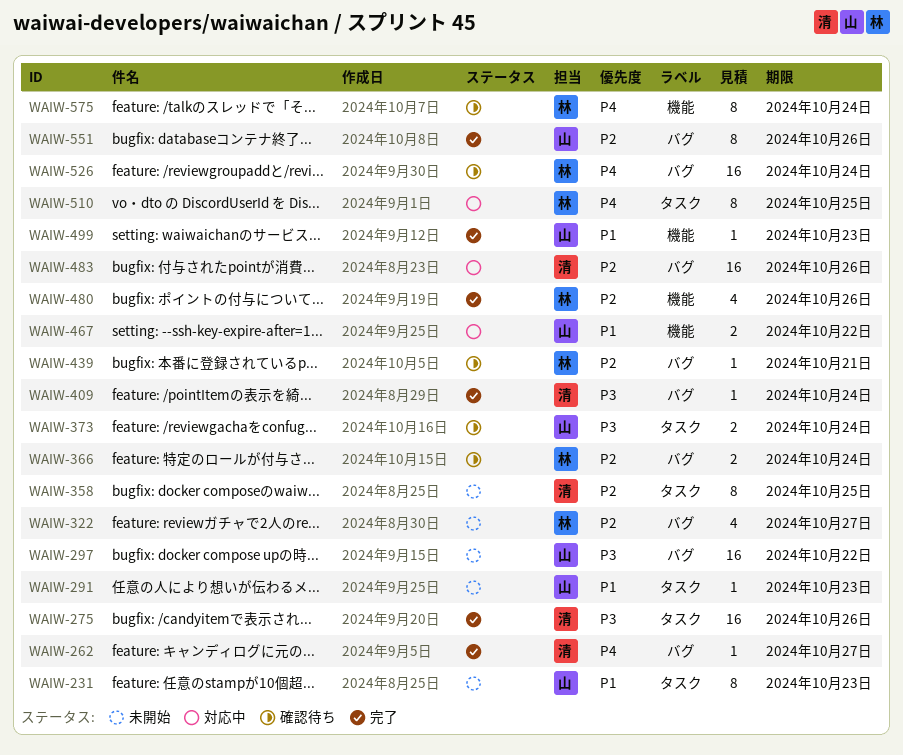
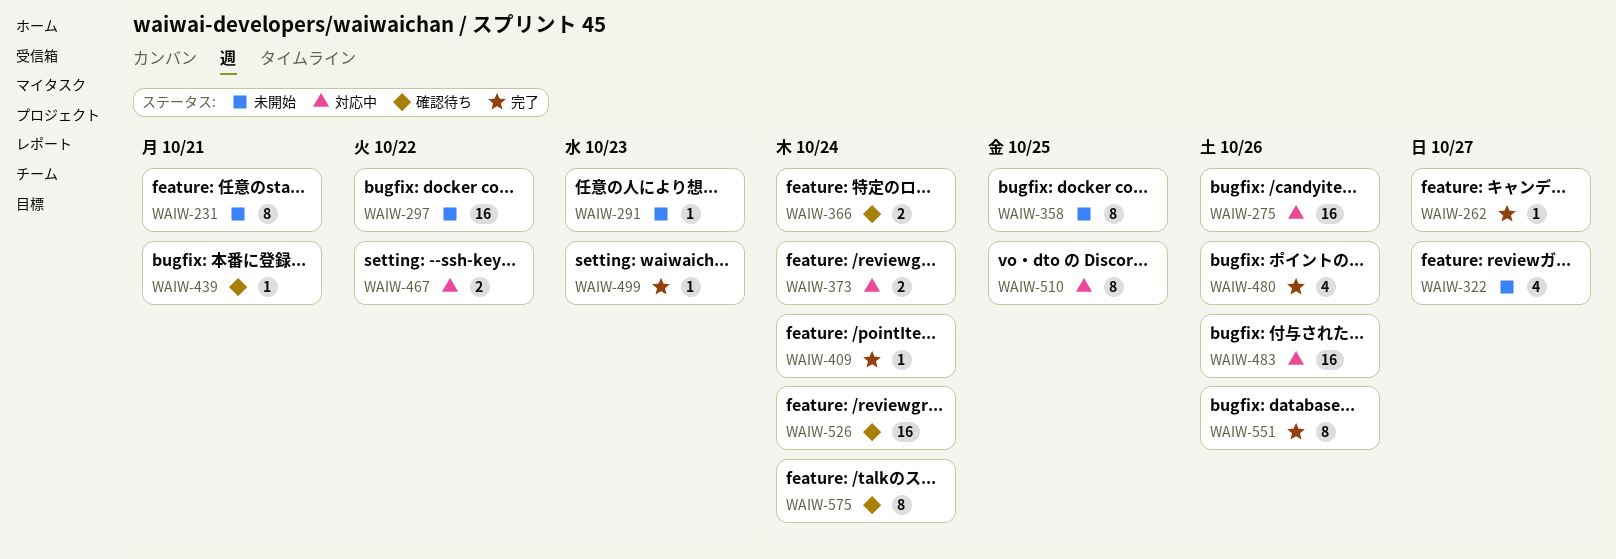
WAIW-231, due: Oct 23 -> Oct 21
WAIW-275, status: 完了 -> 対応中
WAIW-373, status: 確認待ち -> 対応中

